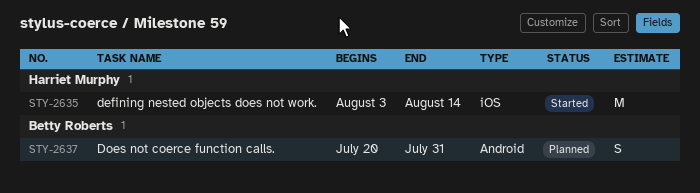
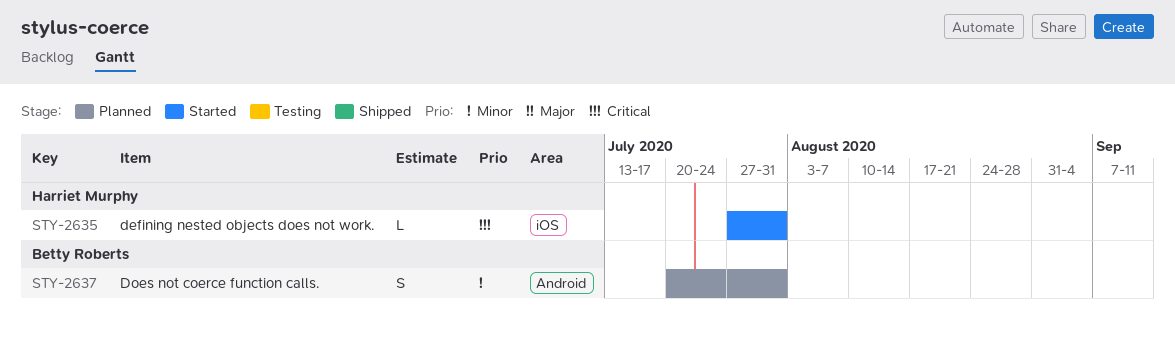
STY-2635, estimate: M -> L
STY-2635, start: Aug 3 -> Jul 27
STY-2635, due: Aug 14 -> Jul 31

